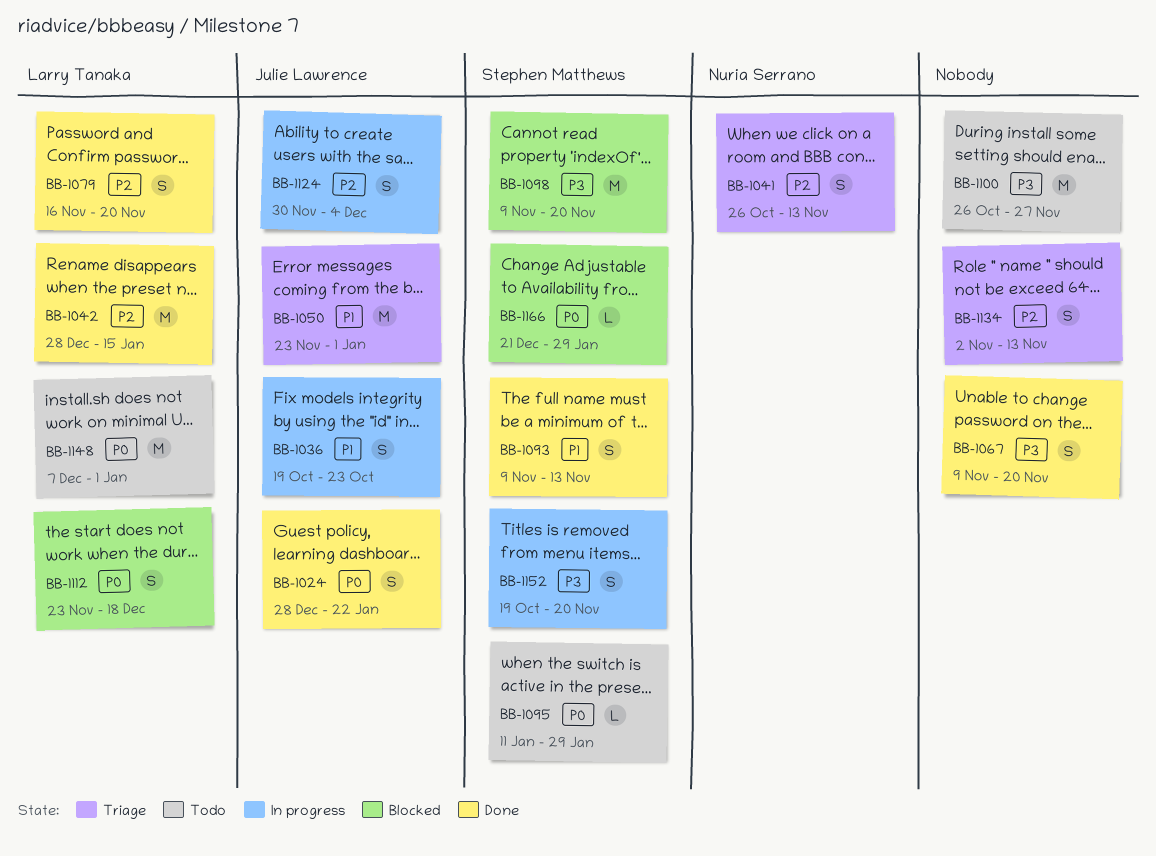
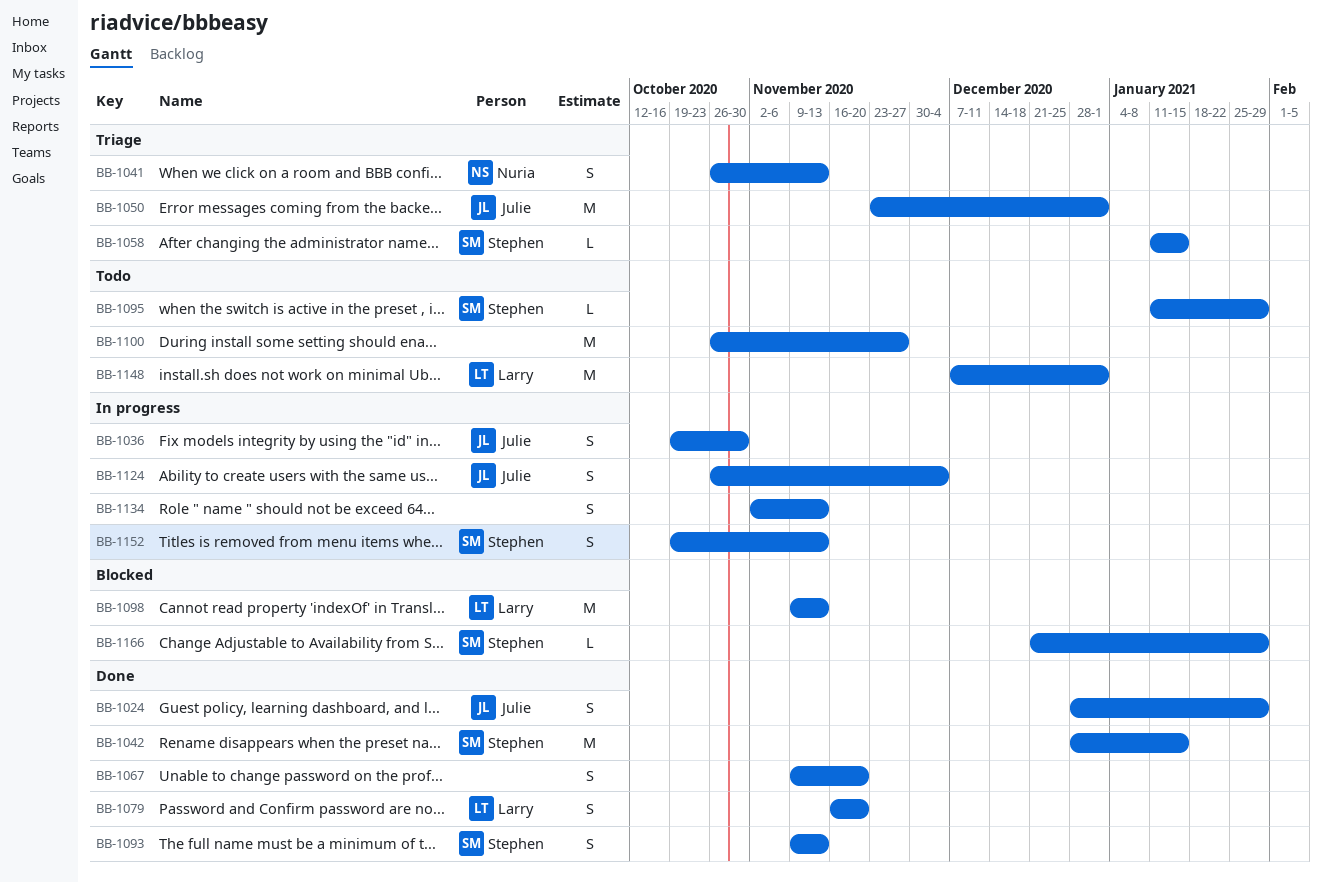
BB-1024, due: Jan 22 -> Jan 29
BB-1036, due: Oct 23 -> Oct 30
BB-1042, owner: Larry Tanaka -> Stephen Matthews
BB-1058: none -> present
BB-1098, owner: Stephen Matthews -> Larry Tanaka
BB-1098, due: Nov 20 -> Nov 13
BB-1112: present -> none
BB-1124, start: Nov 30 -> Oct 26
BB-1134, status: Triage -> In progress
BB-1152, due: Nov 20 -> Nov 13

